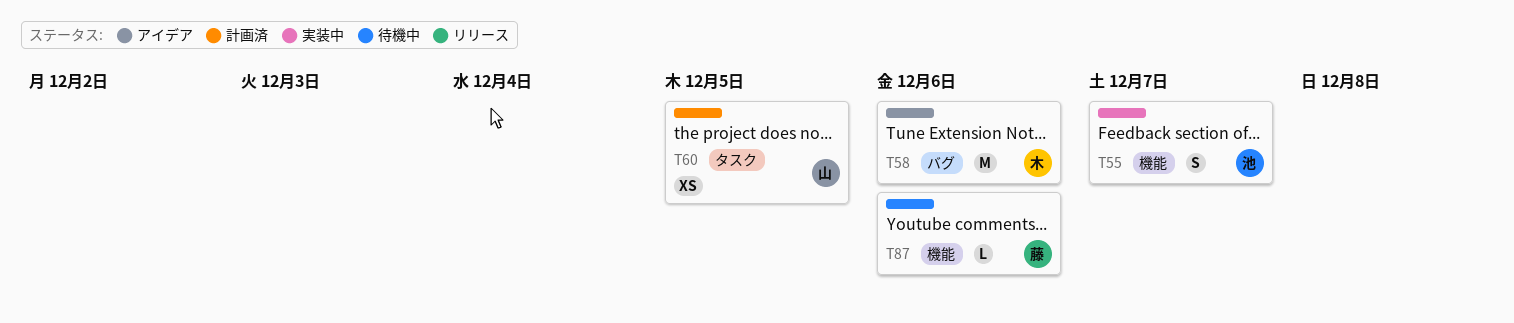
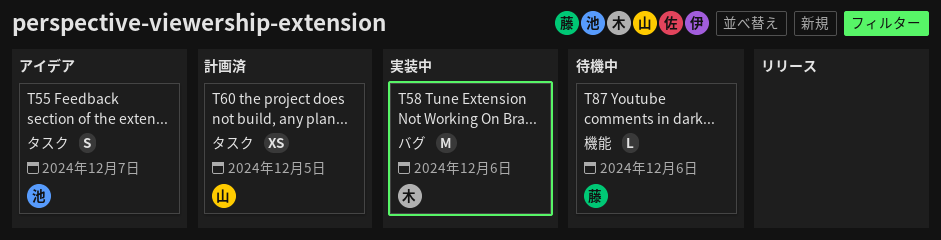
T55, status: 実装中 -> アイデア
T55, label: 機能 -> タスク
T58, status: アイデア -> 実装中

